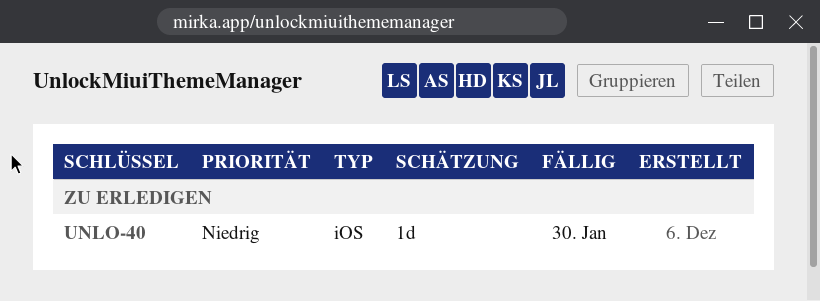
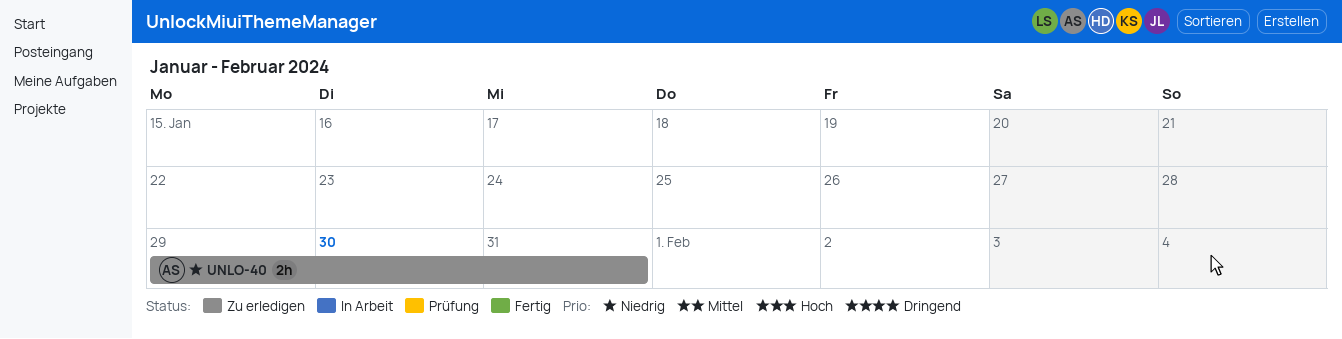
UNLO-40, estimate: 1d -> 2h
UNLO-40, due: Jan 30 -> Jan 31

